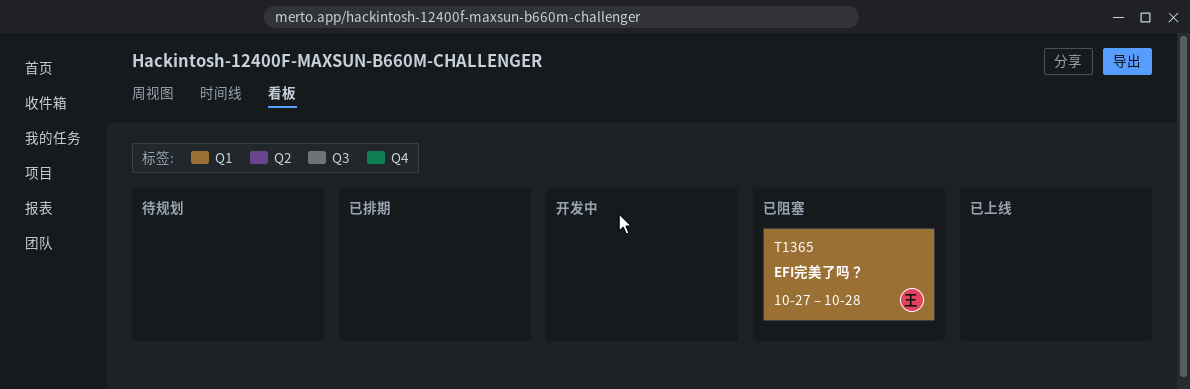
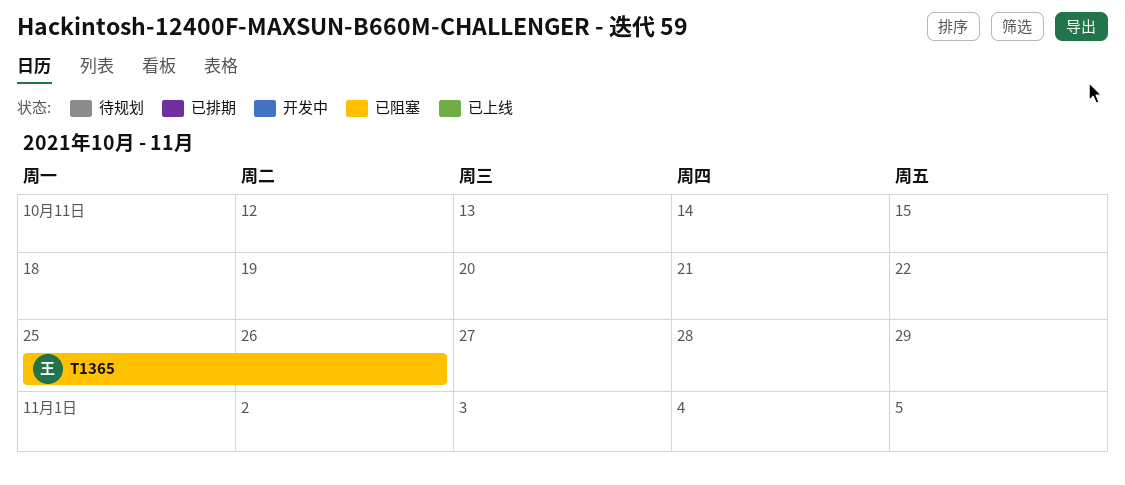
T1365, start: Oct 27 -> Oct 25
T1365, due: Oct 28 -> Oct 26

